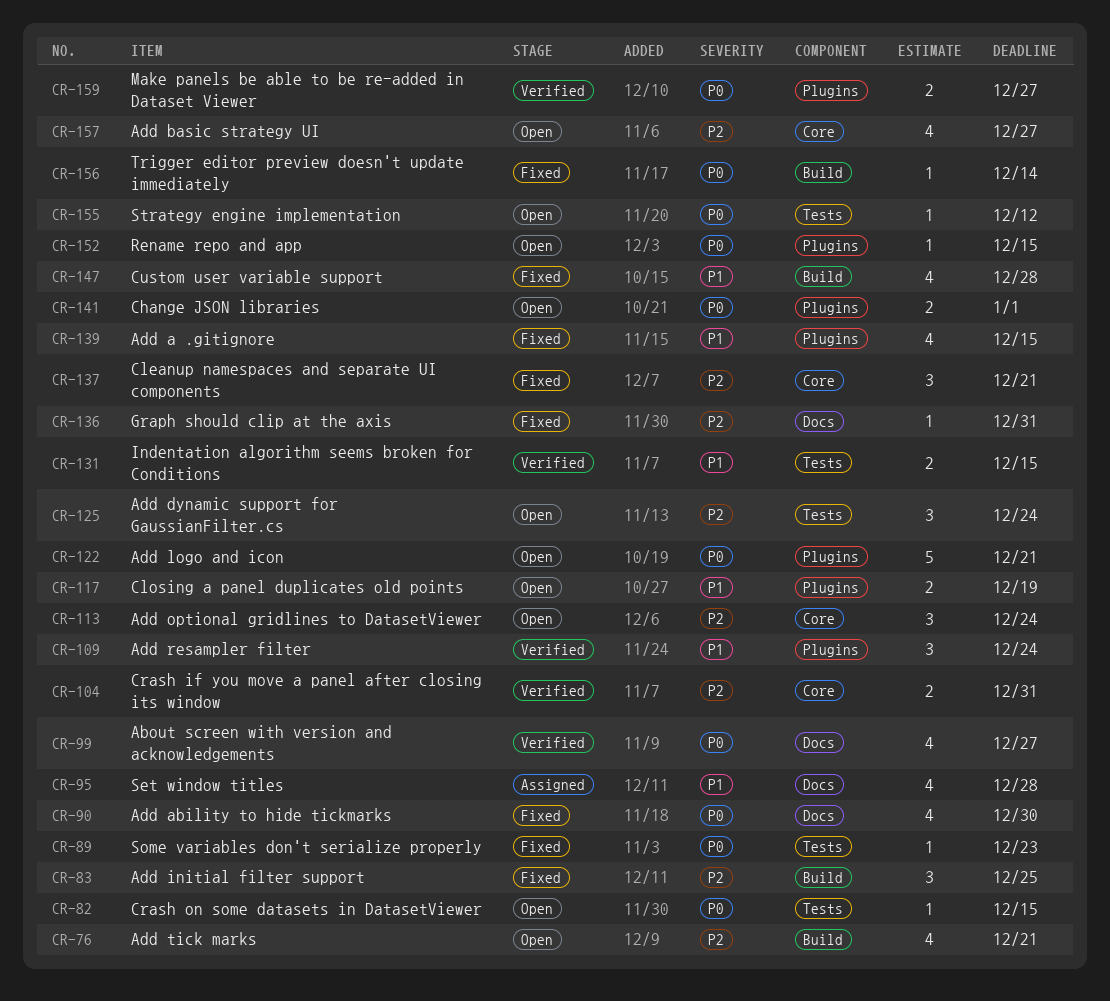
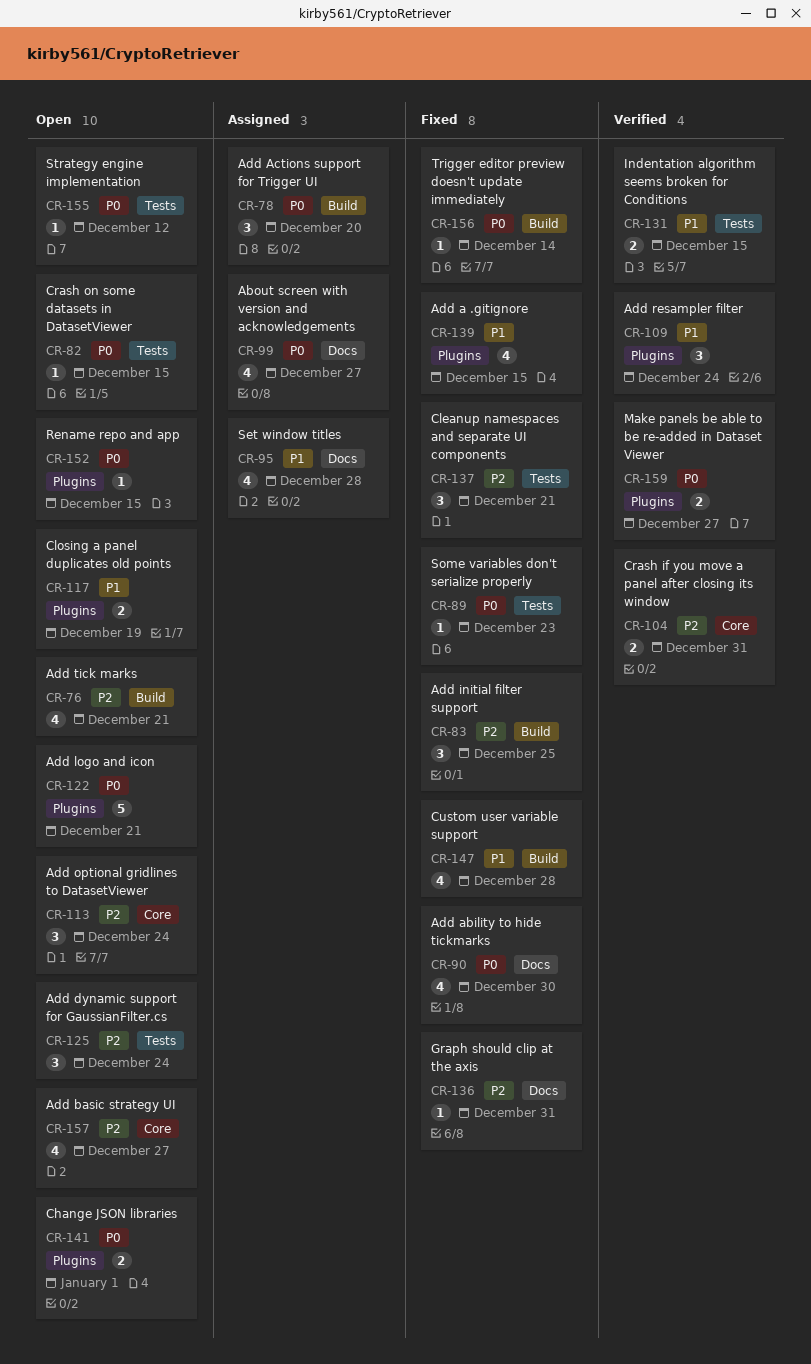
CR-78: none -> present
CR-99, status: Verified -> Assigned
CR-137, label: Core -> Tests

